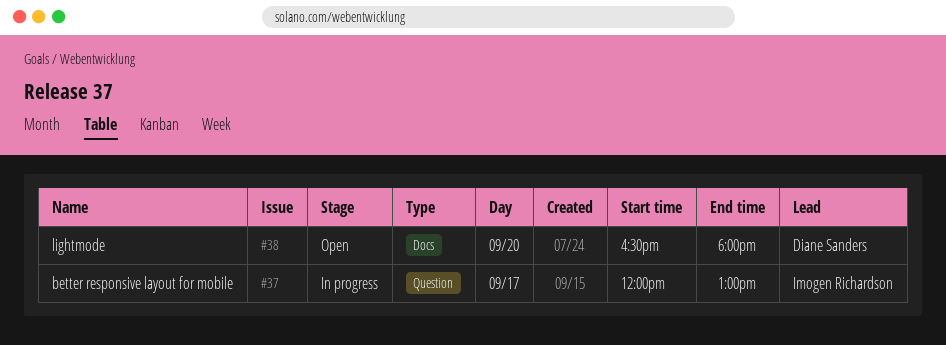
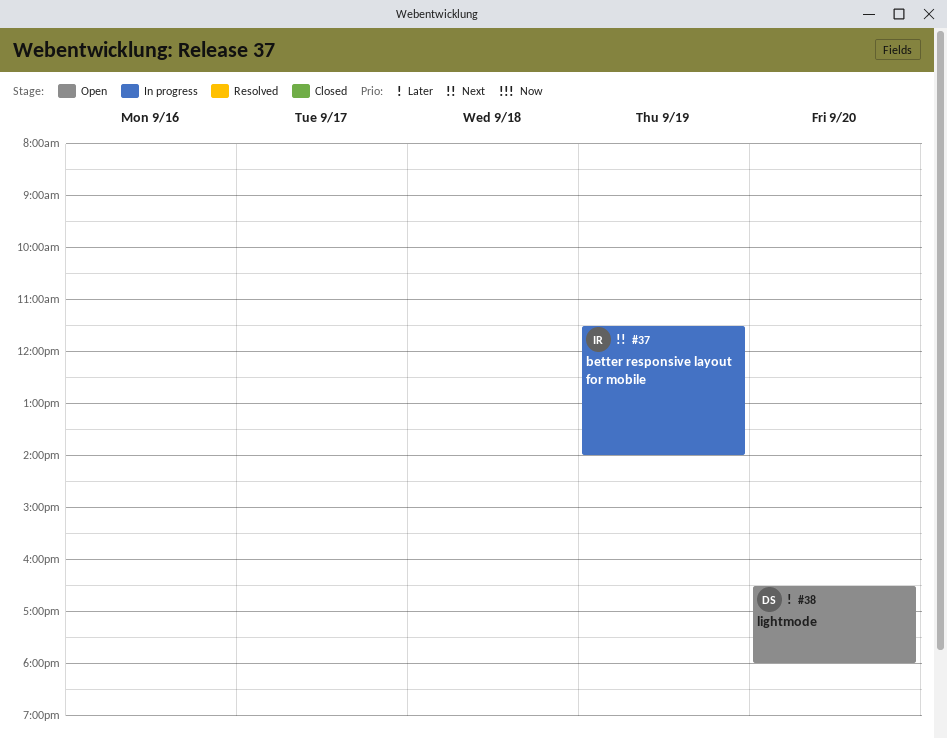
#37, day: Sep 17 -> Sep 19
#37, begins: 12:00 -> 11:30
#37, ends: 13:00 -> 14:00

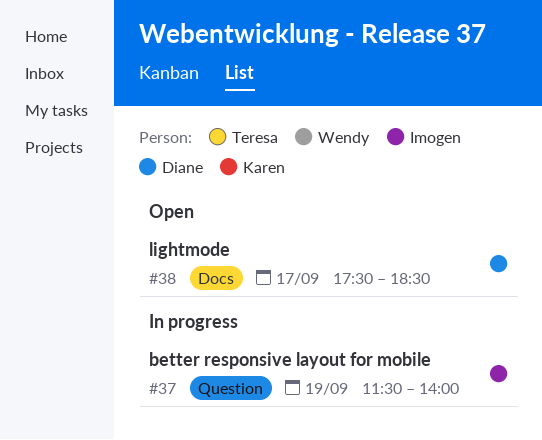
#38, day: Sep 20 -> Sep 17
#38, begins: 16:30 -> 17:30
#38, ends: 18:00 -> 18:30

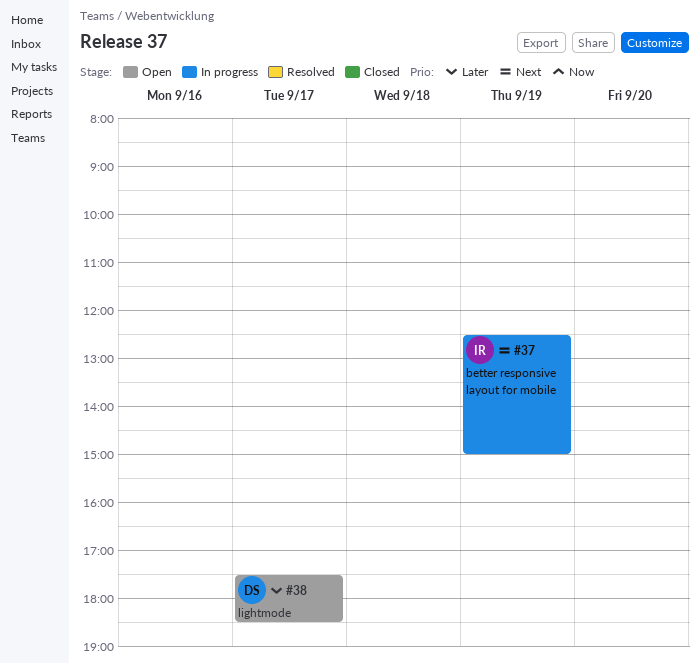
#37, begins: 11:30 -> 12:30
#37, ends: 14:00 -> 15:00

